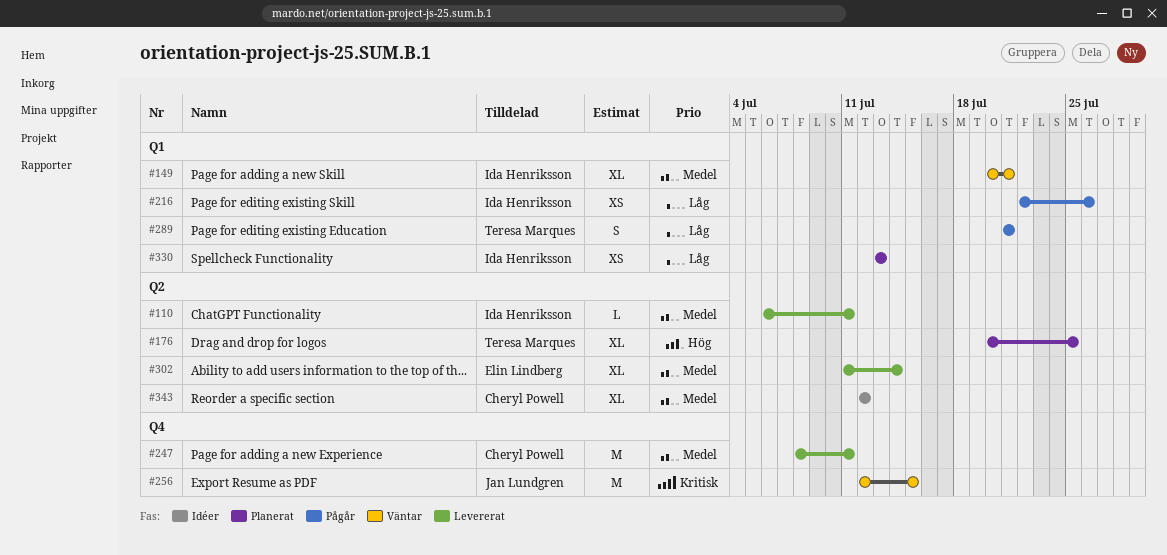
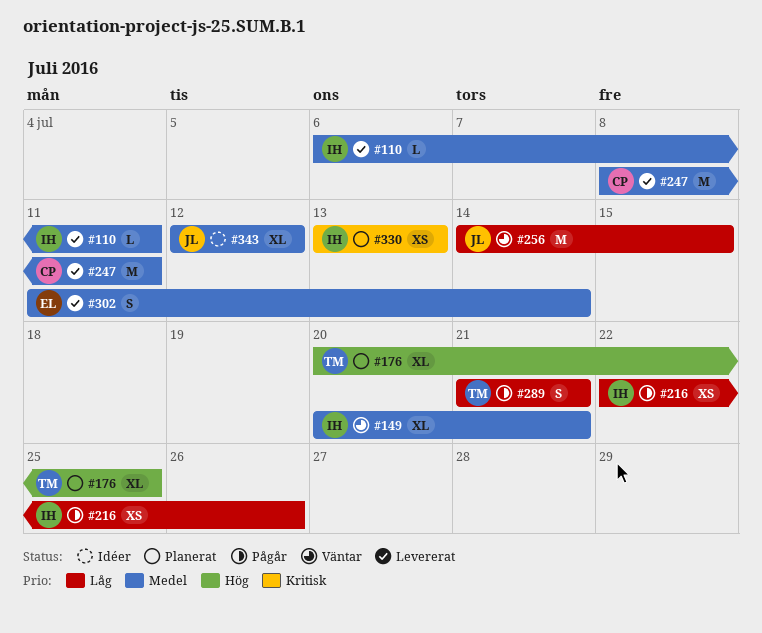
#256, priority: Kritisk -> Låg
#256, start: Jul 12 -> Jul 14
#302, estimate: XL -> S
#330, priority: Låg -> Kritisk
#343, owner: Cheryl Powell -> Jan Lundgren

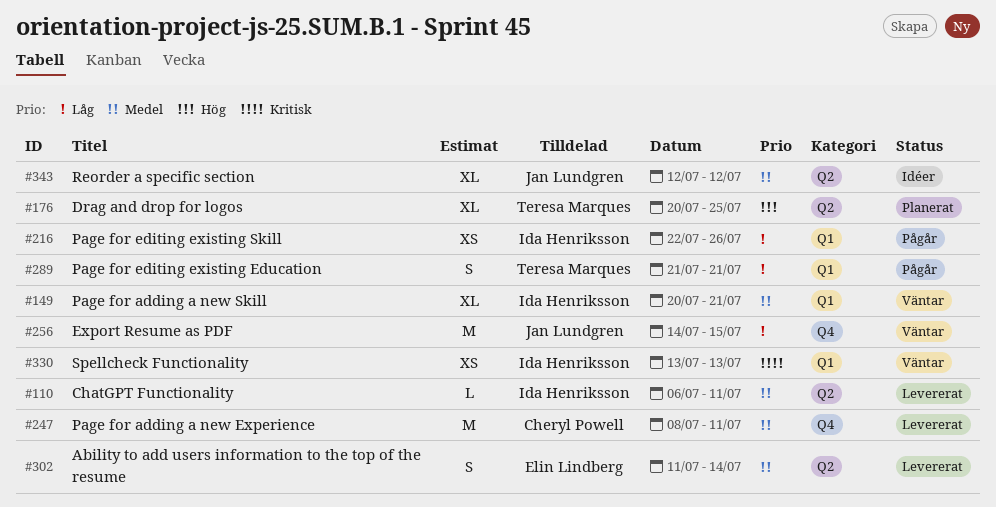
#330, status: Planerat -> Väntar

